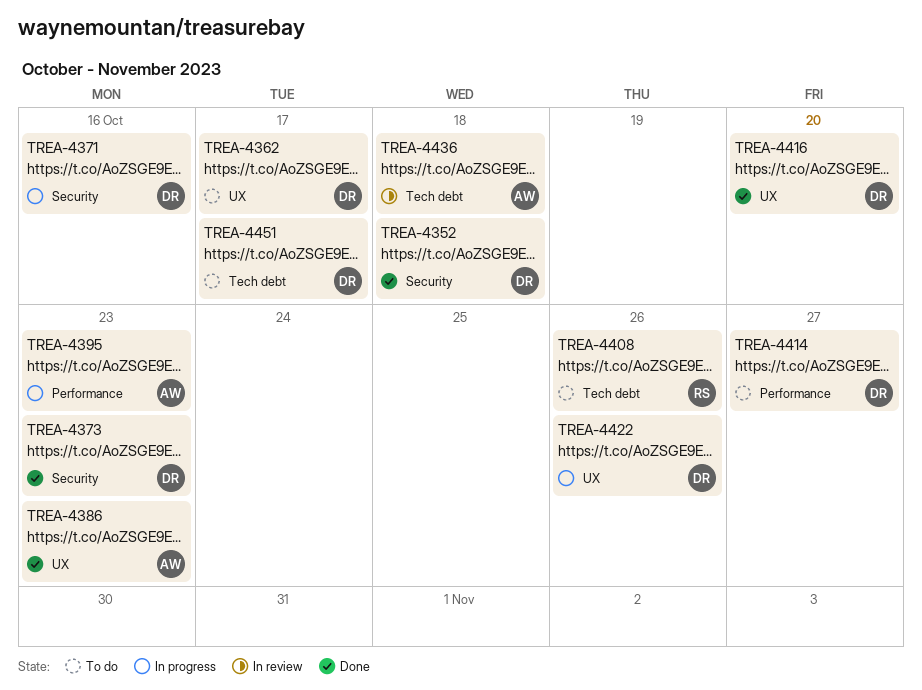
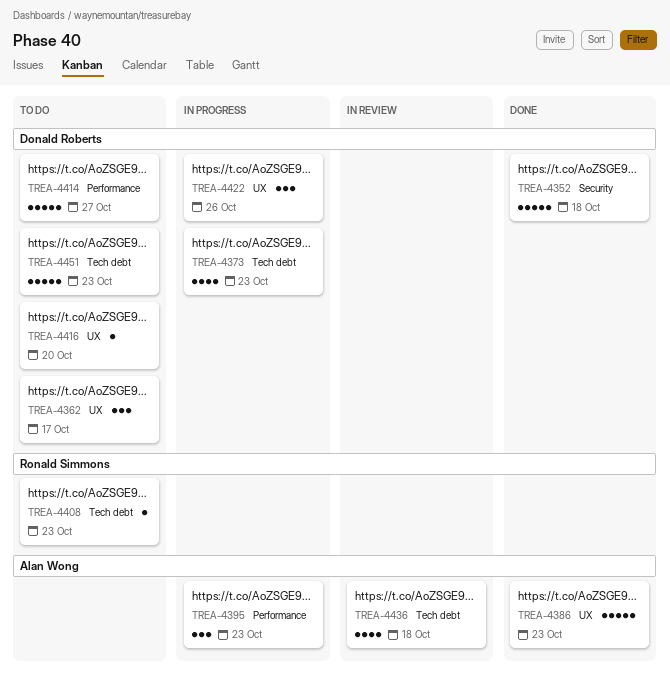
TREA-4371: present -> none
TREA-4373, status: Done -> In progress
TREA-4373, label: Security -> Tech debt
TREA-4408, due: Oct 26 -> Oct 23
TREA-4416, status: Done -> To do
TREA-4451, due: Oct 17 -> Oct 23

